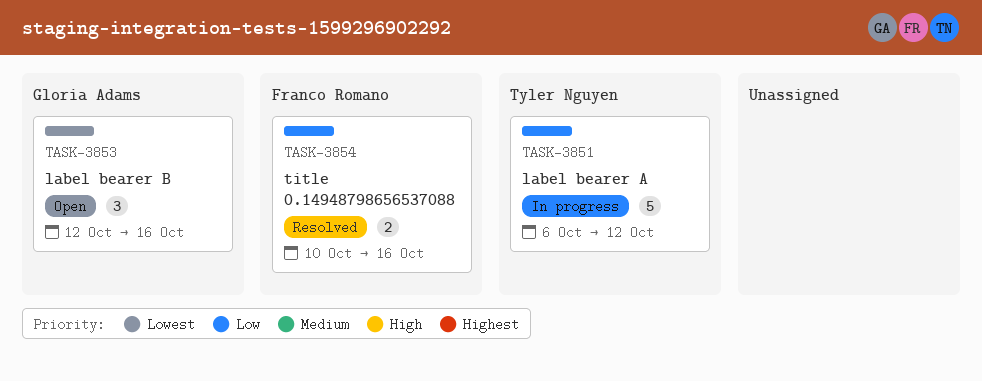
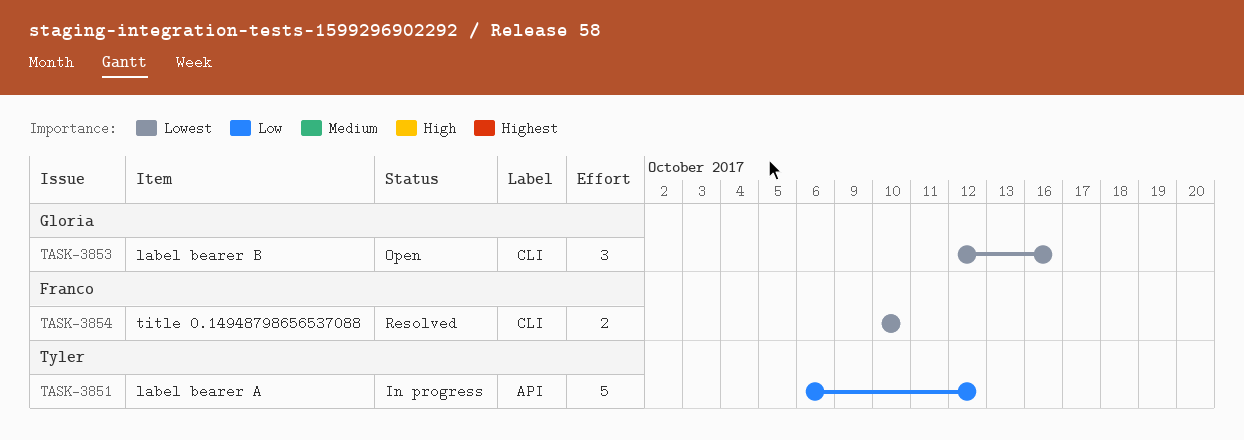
TASK-3854, priority: Low -> Lowest
TASK-3854, due: Oct 16 -> Oct 10

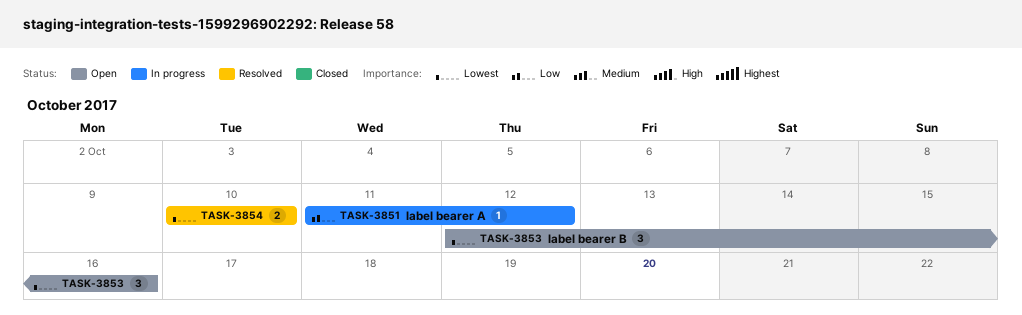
TASK-3851, estimate: 5 -> 1
TASK-3851, start: Oct 6 -> Oct 11

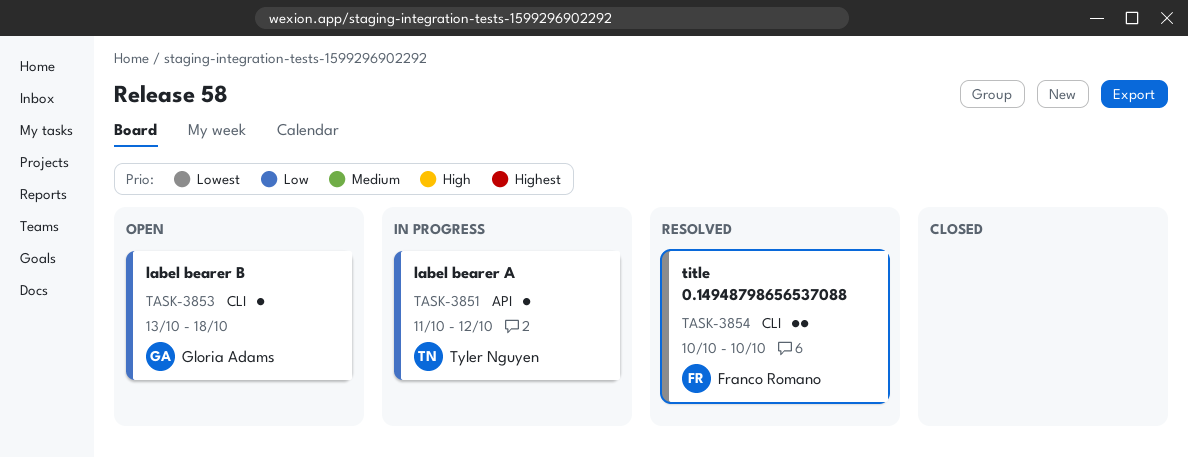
TASK-3853, priority: Lowest -> Low
TASK-3853, estimate: 3 -> 1
TASK-3853, start: Oct 12 -> Oct 13
TASK-3853, due: Oct 16 -> Oct 18

